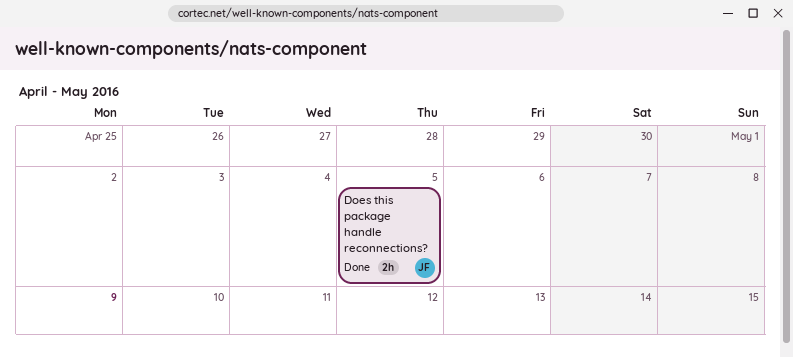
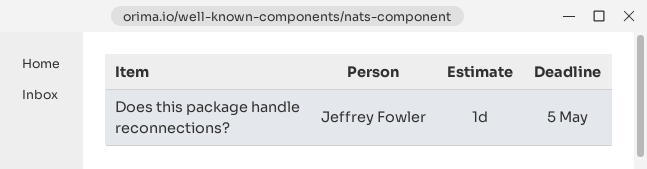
Does this package handle reconnections?, estimate: 2h -> 1d

